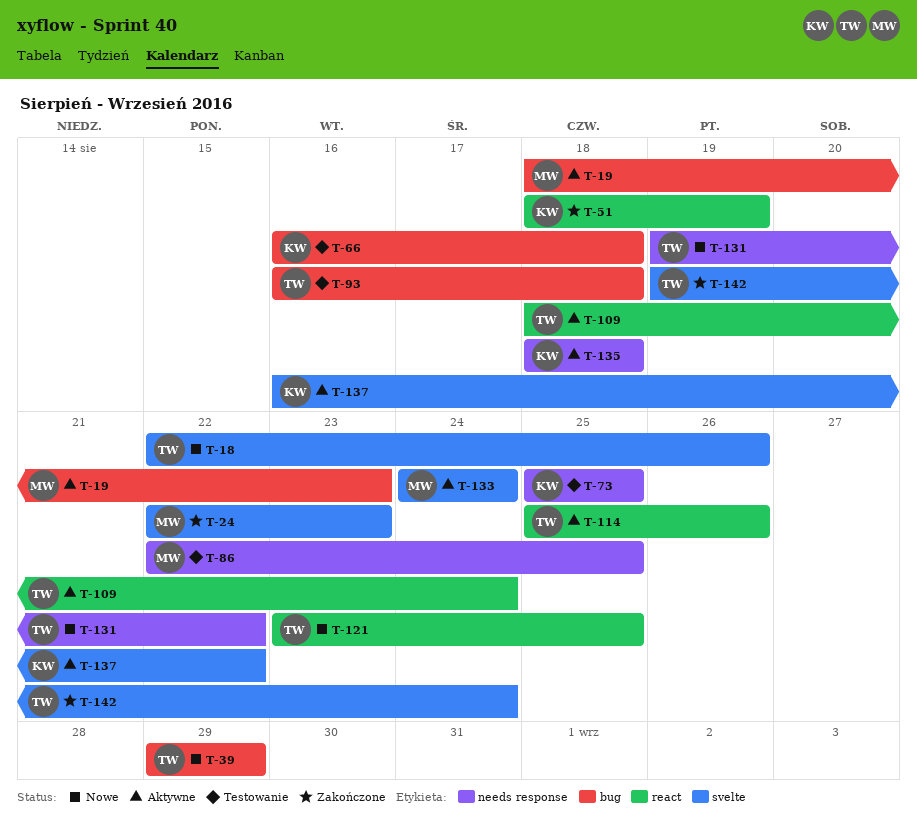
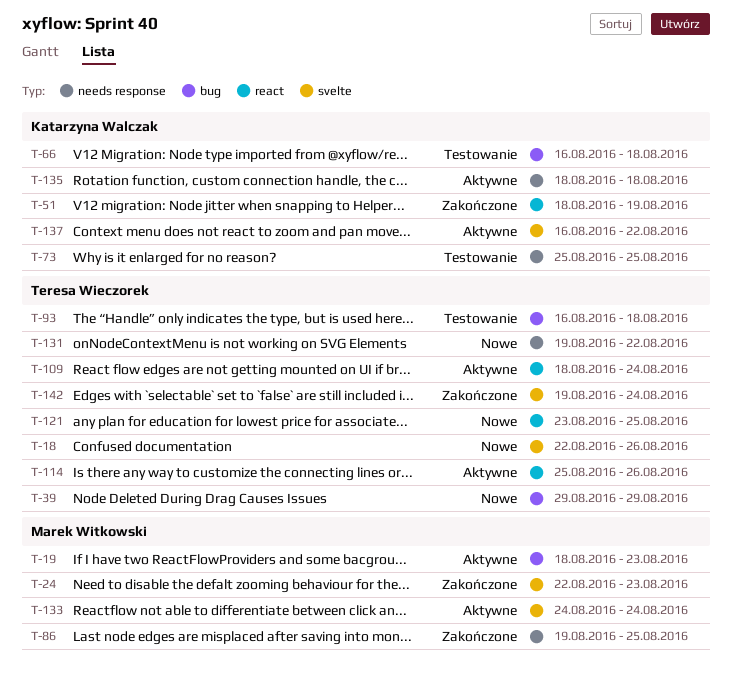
T-86, status: Testowanie -> Zakończone
T-86, start: Aug 22 -> Aug 19

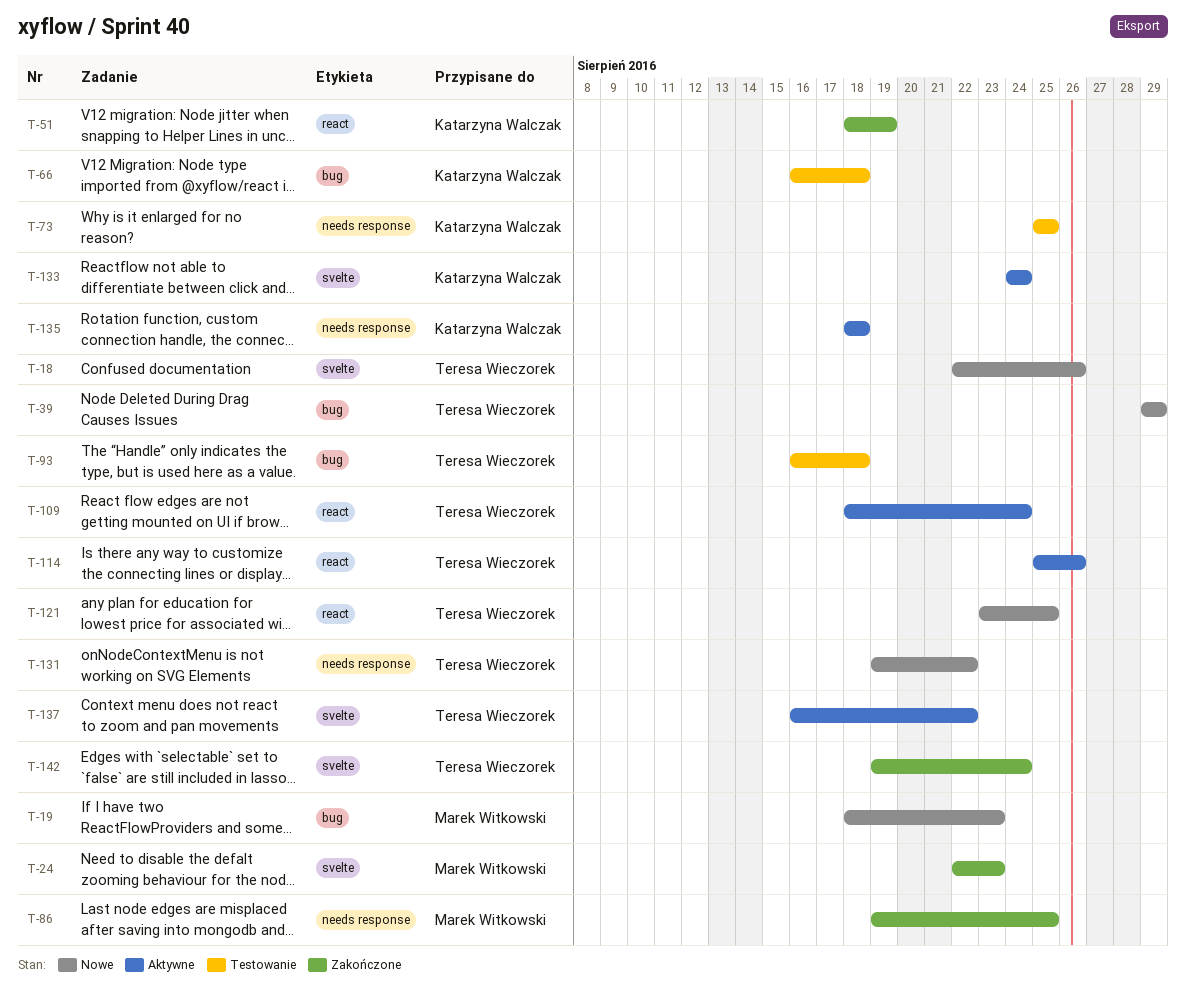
T-19, status: Aktywne -> Nowe
T-133, owner: Marek Witkowski -> Katarzyna Walczak
T-137, owner: Katarzyna Walczak -> Teresa Wieczorek

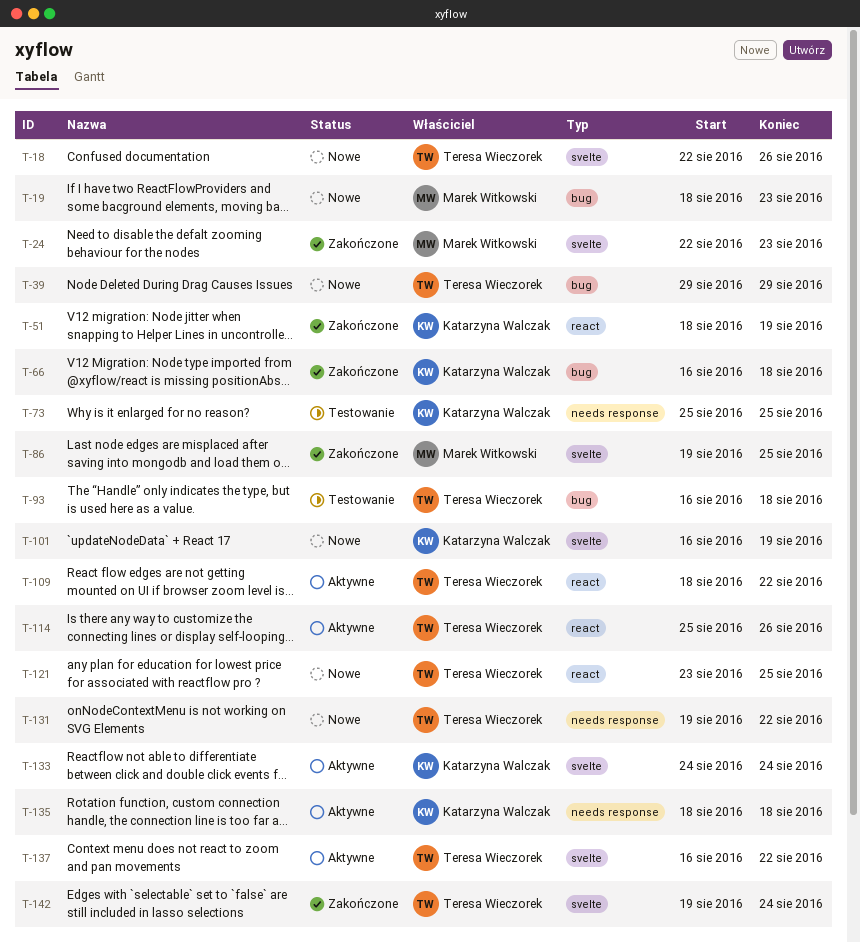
T-66, status: Testowanie -> Zakończone
T-86, label: needs response -> svelte
T-101: none -> present
T-109, due: Aug 24 -> Aug 22

